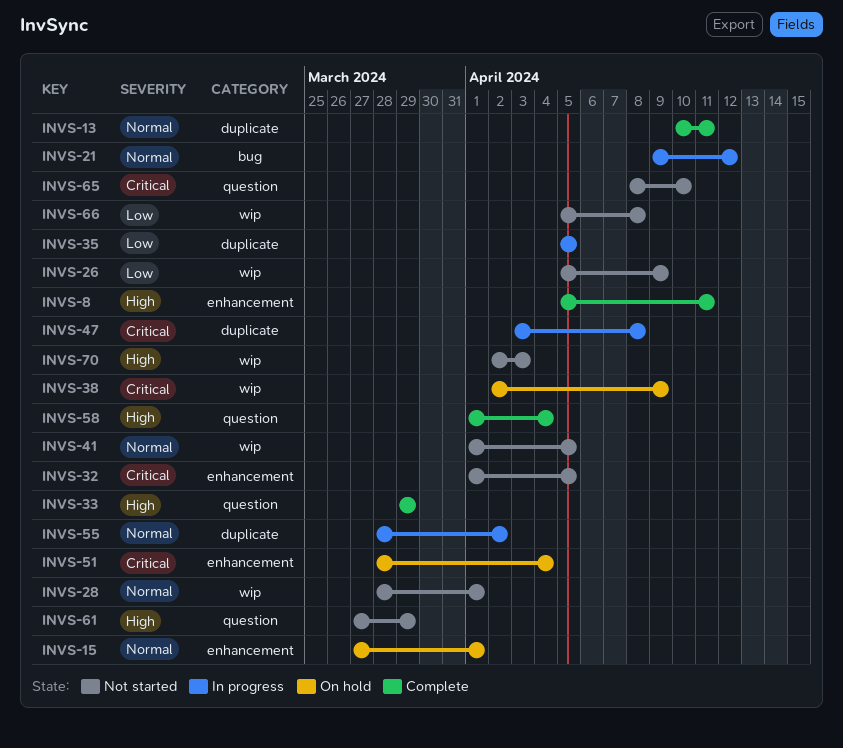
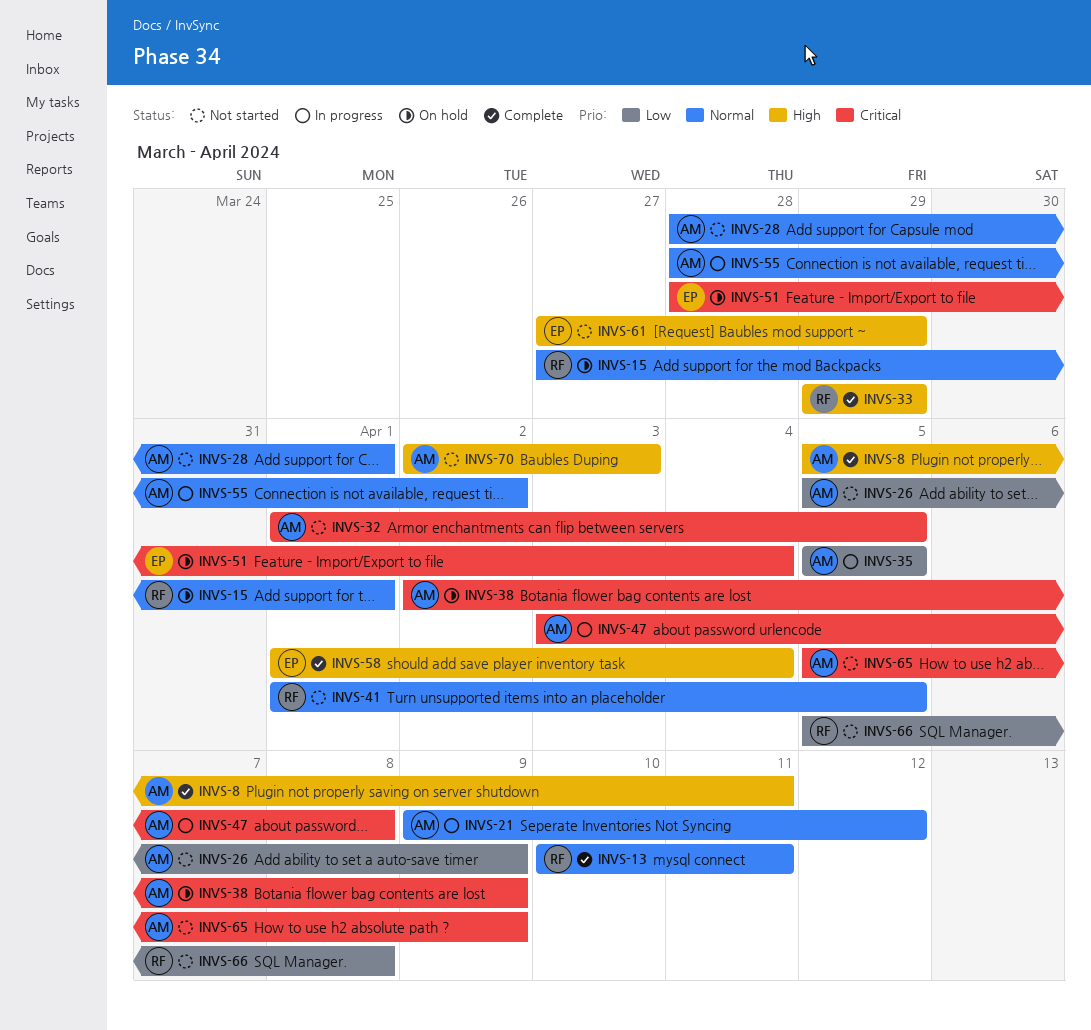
INVS-65, start: Apr 8 -> Apr 5
INVS-65, due: Apr 10 -> Apr 9

